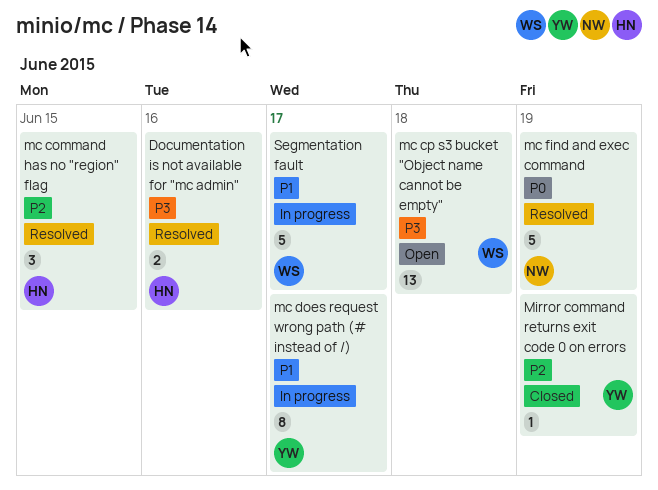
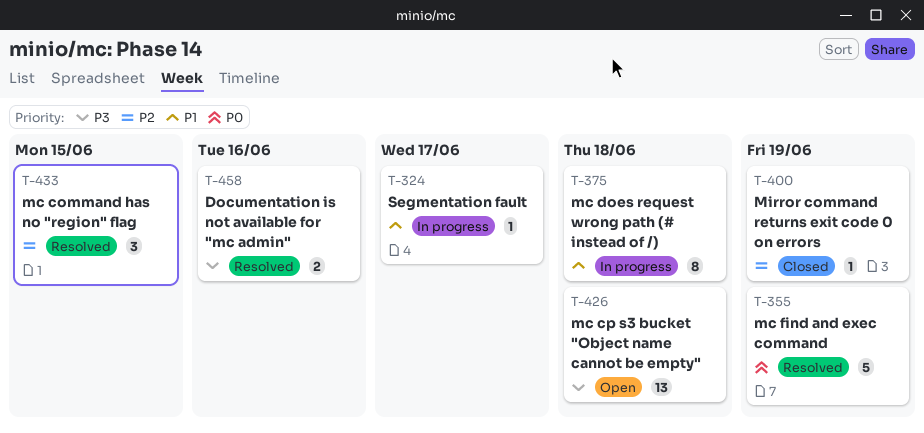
mc does request wrong path (# instead of /), due: Jun 17 -> Jun 18
Segmentation fault, estimate: 5 -> 1

